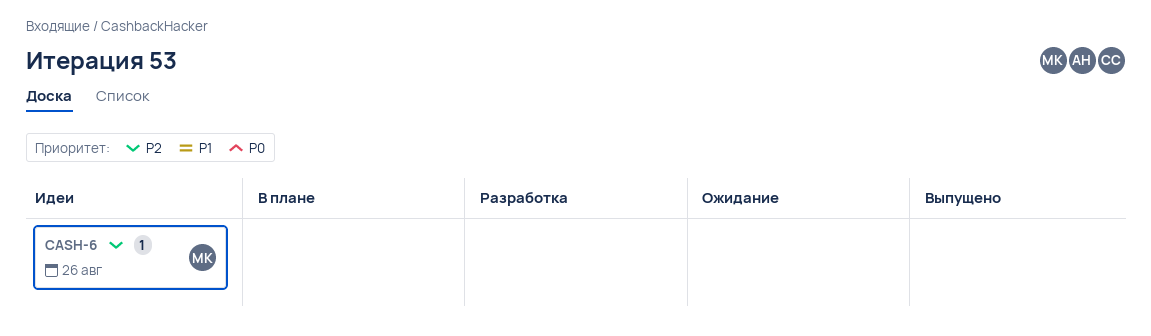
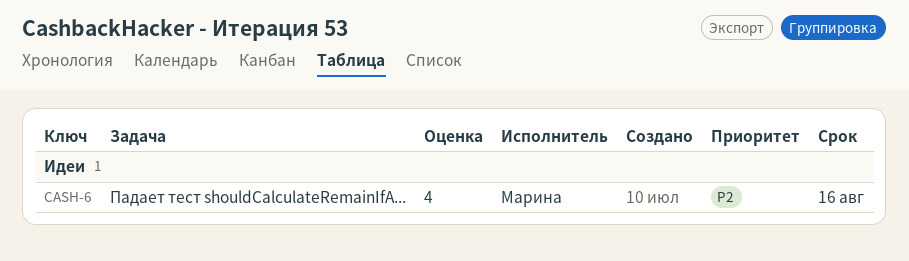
CASH-6, estimate: 1 -> 4
CASH-6, due: Aug 26 -> Aug 16

